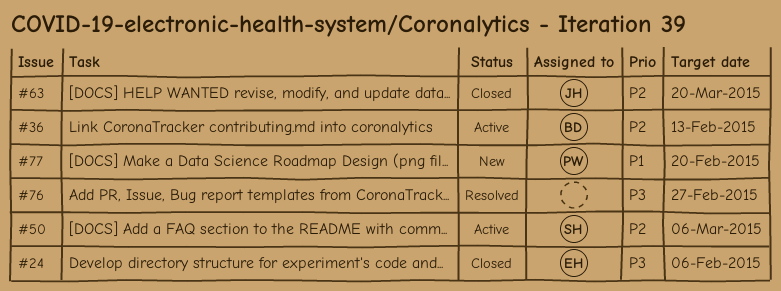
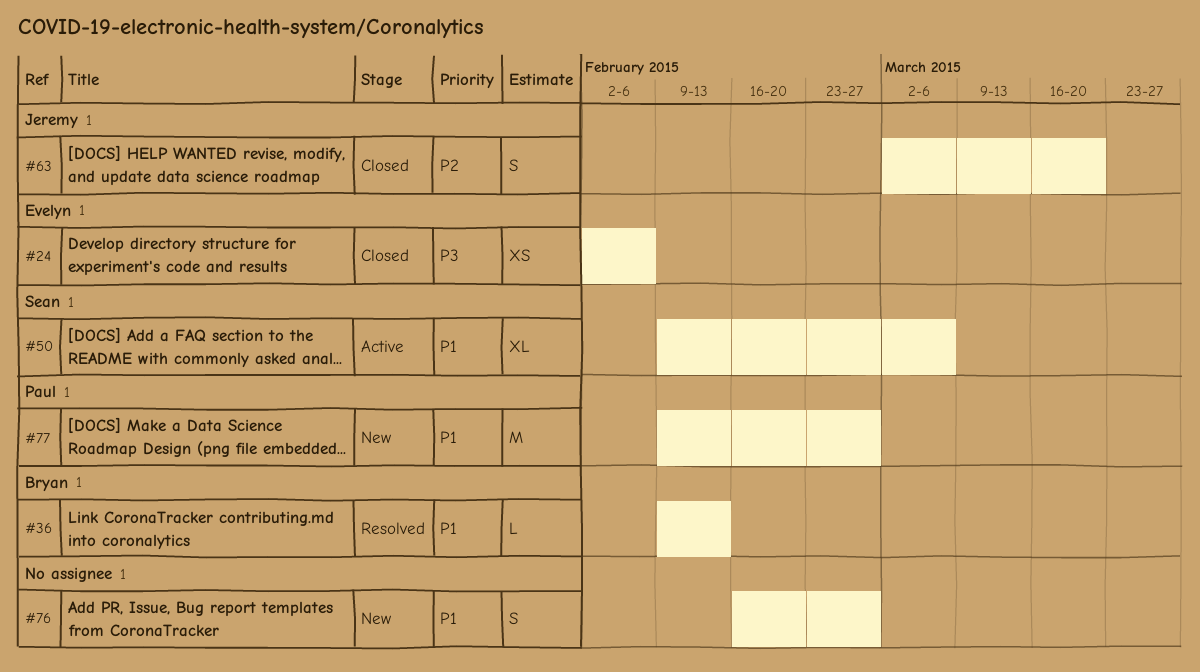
#36, status: Active -> Resolved
#36, priority: P2 -> P1
#50, priority: P2 -> P1
#76, status: Resolved -> New
#76, priority: P3 -> P1
#77, due: Feb 20 -> Feb 27

